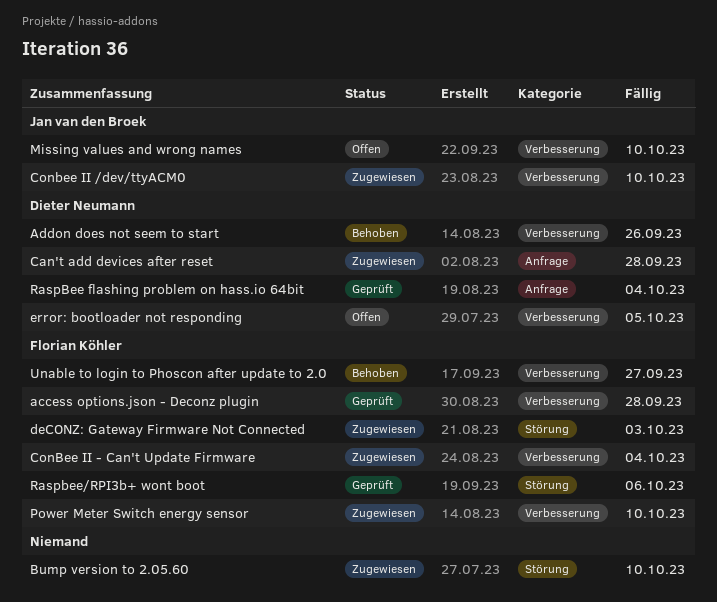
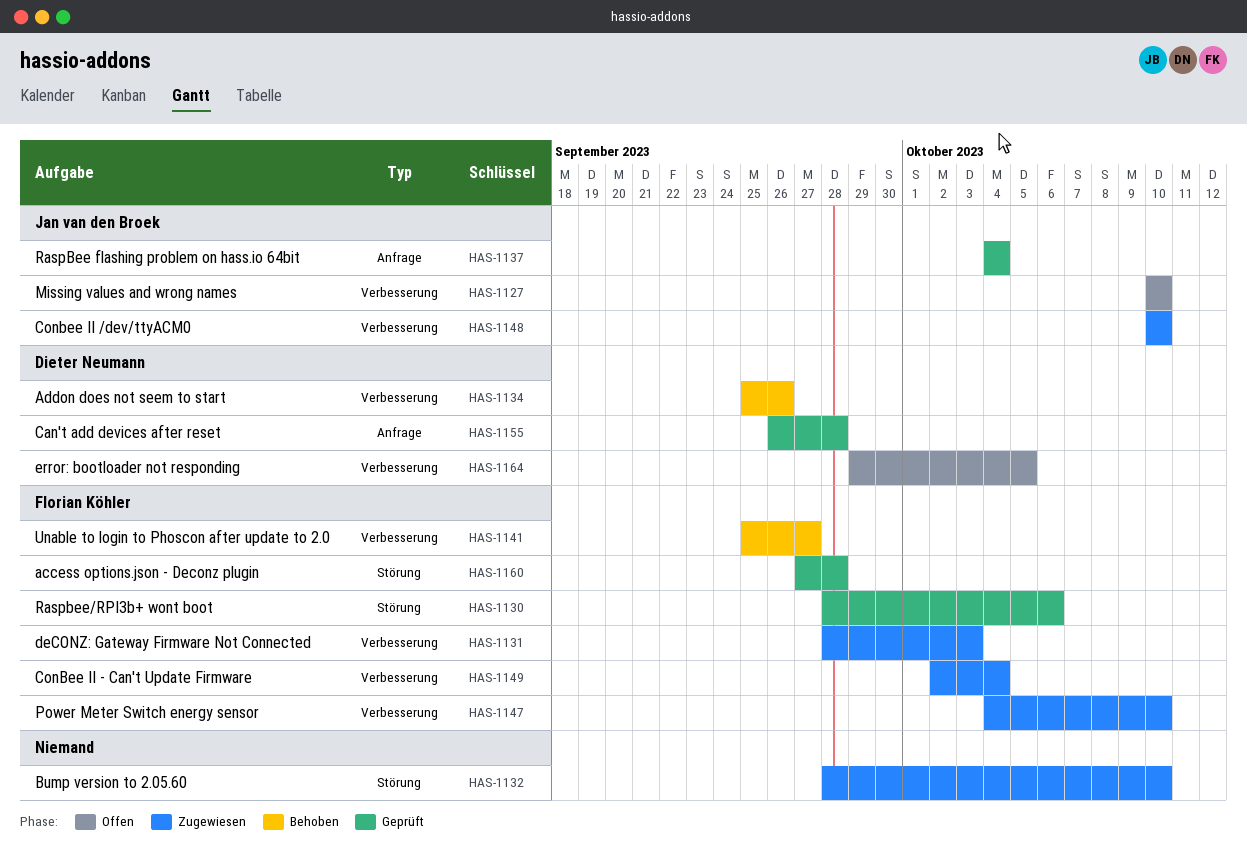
access options.json - Deconz plugin, label: Verbesserung -> Störung
Can't add devices after reset, status: Zugewiesen -> Geprüft
deCONZ: Gateway Firmware Not Connected, label: Störung -> Verbesserung
RaspBee flashing problem on hass.io 64bit, owner: Dieter Neumann -> Jan van den Broek

